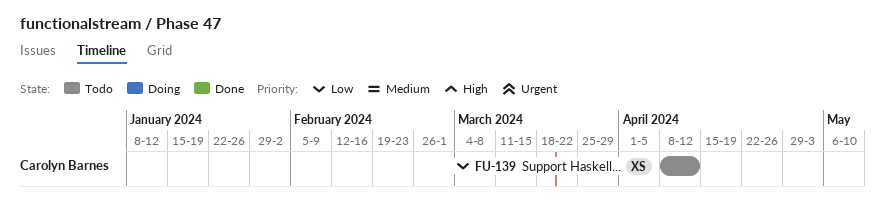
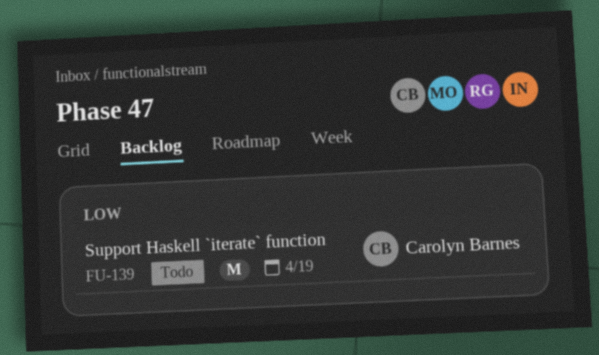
FU-139, estimate: XS -> M
FU-139, due: Apr 12 -> Apr 19

